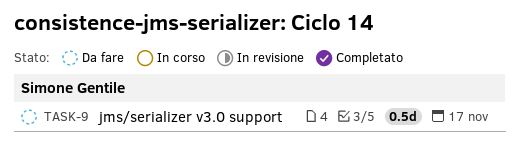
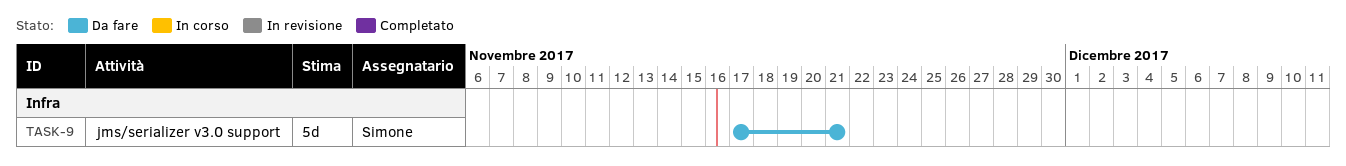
TASK-9, estimate: 0.5d -> 5d
TASK-9, due: Nov 17 -> Nov 21

